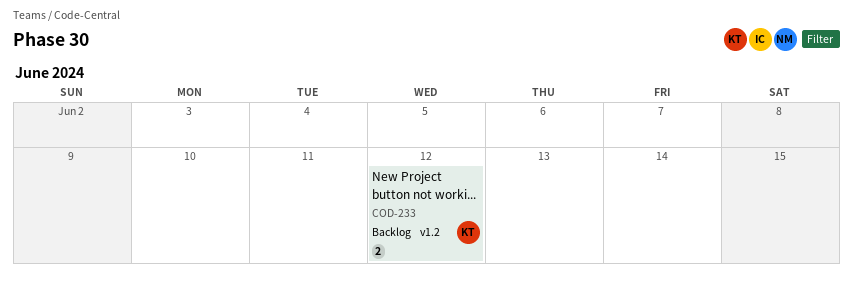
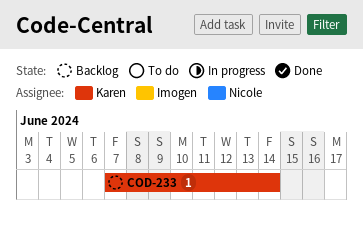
COD-233, estimate: 2 -> 1
COD-233, due: Jun 12 -> Jun 14

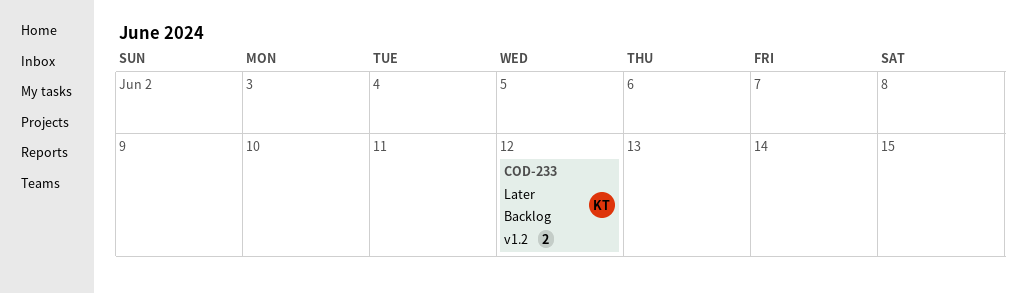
COD-233, estimate: 1 -> 2
COD-233, due: Jun 14 -> Jun 12

